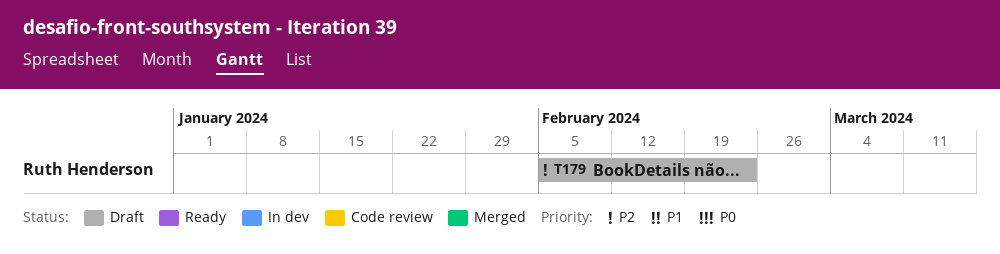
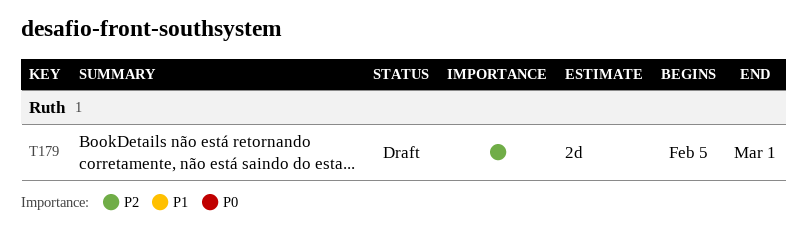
T179, due: Feb 23 -> Mar 1

